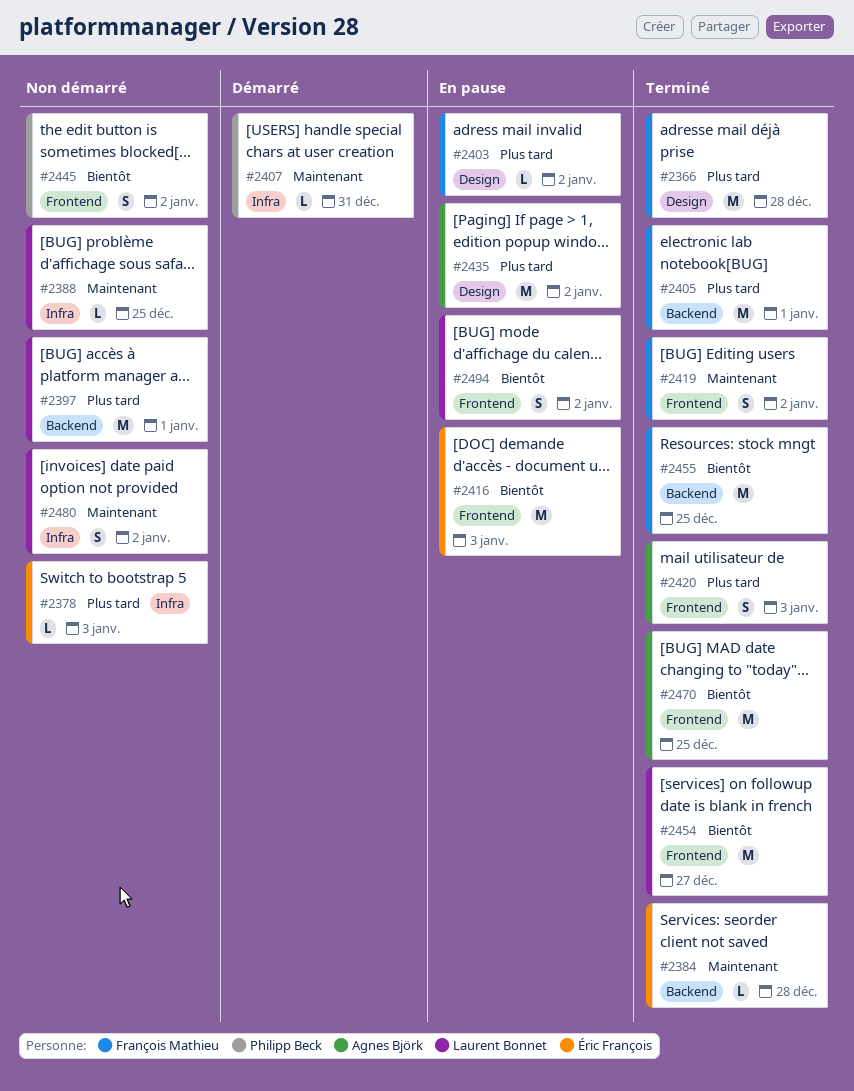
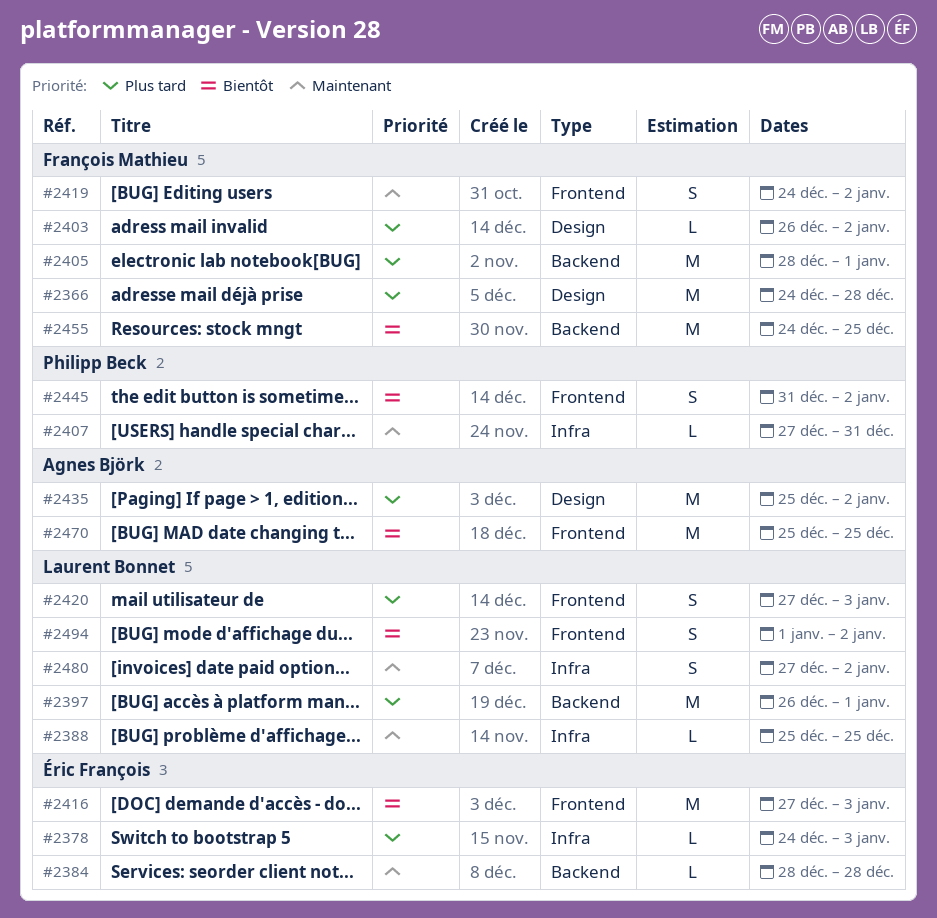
#2420, owner: Agnes Björk -> Laurent Bonnet
#2454: present -> none

